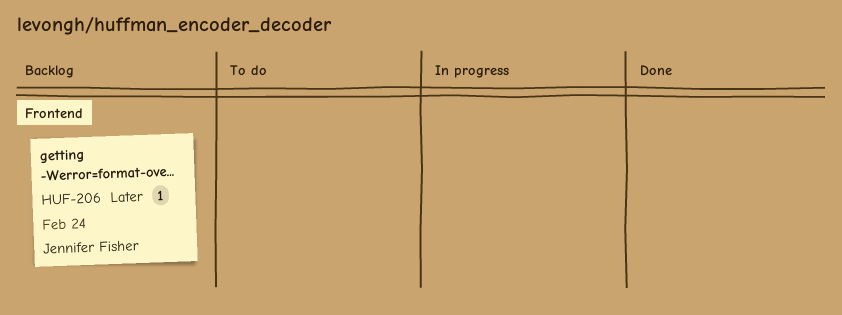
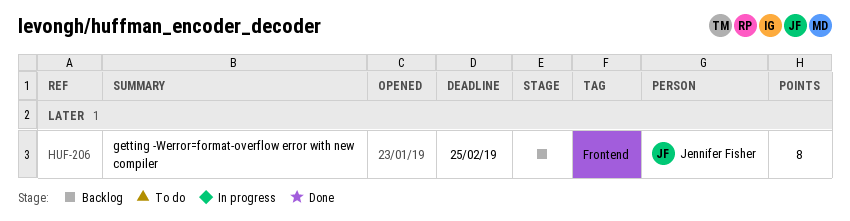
HUF-206, estimate: 1 -> 8
HUF-206, due: Feb 24 -> Feb 25

